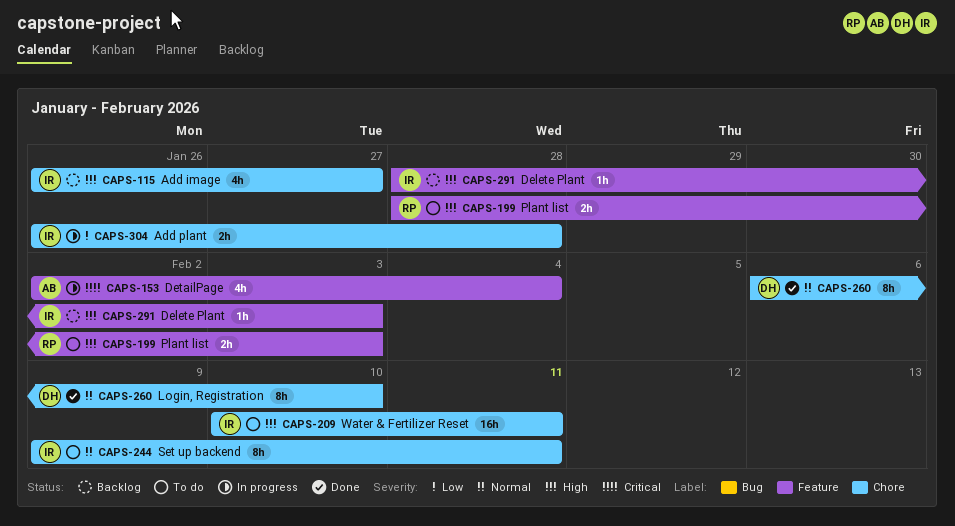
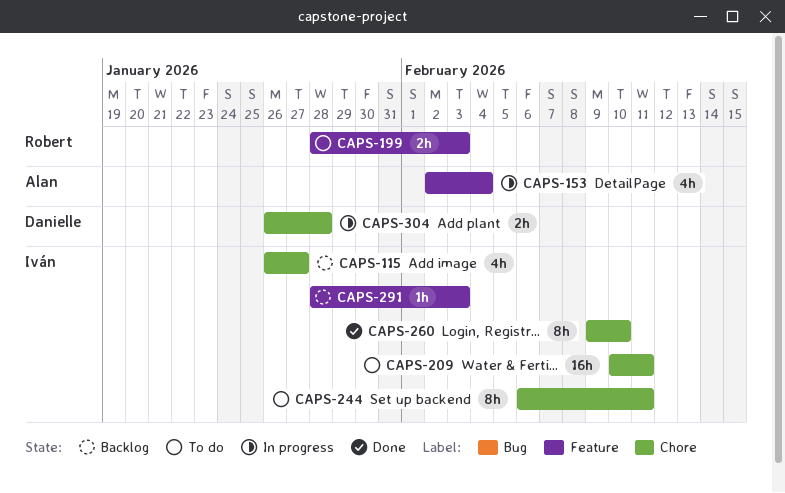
CAPS-244, start: Feb 9 -> Feb 6
CAPS-260, owner: Danielle -> Iván
CAPS-260, start: Feb 6 -> Feb 9
CAPS-304, owner: Iván -> Danielle

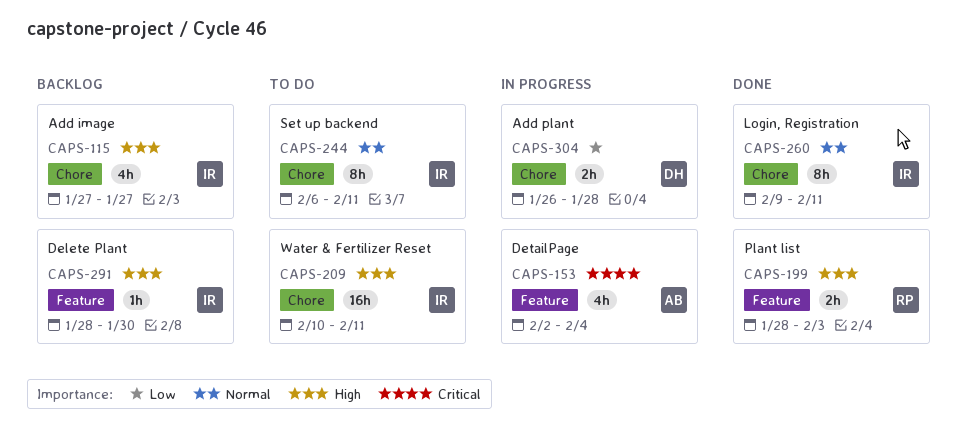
CAPS-115, start: Jan 26 -> Jan 27
CAPS-199, status: To do -> Done
CAPS-260, due: Feb 10 -> Feb 11
CAPS-291, due: Feb 3 -> Jan 30

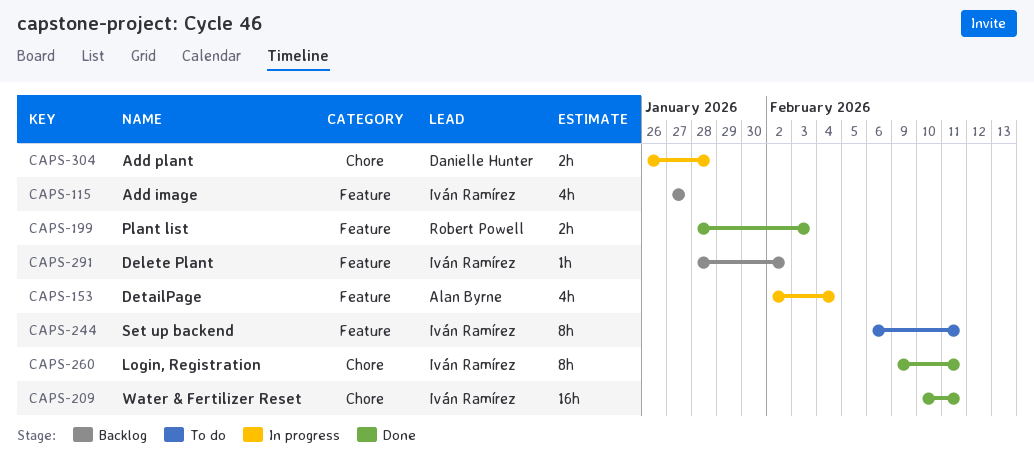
CAPS-115, label: Chore -> Feature
CAPS-209, status: To do -> Done
CAPS-244, label: Chore -> Feature
CAPS-291, due: Jan 30 -> Feb 2

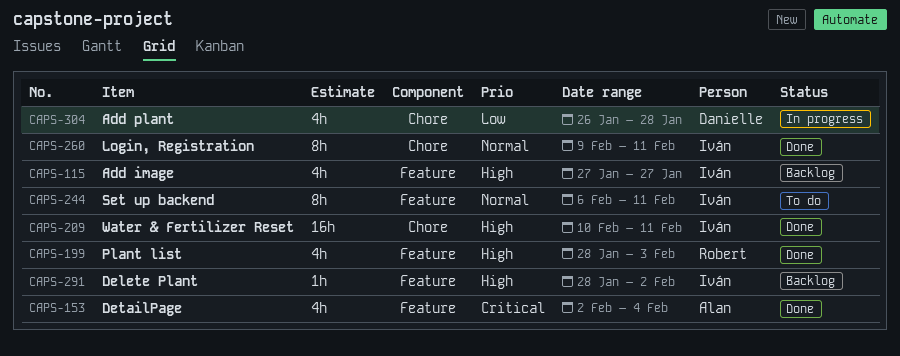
CAPS-153, status: In progress -> Done
CAPS-199, estimate: 2h -> 4h
CAPS-304, estimate: 2h -> 4h

